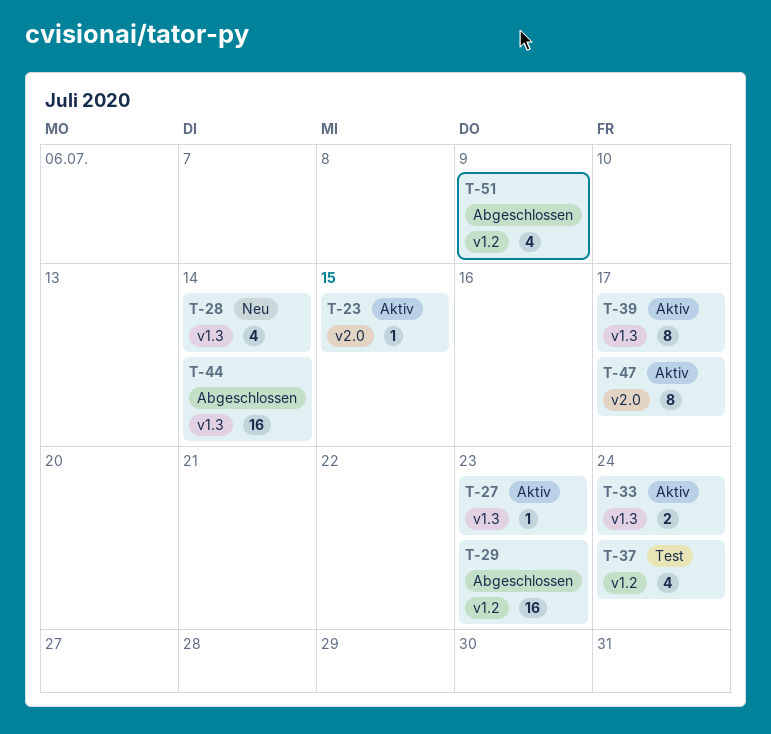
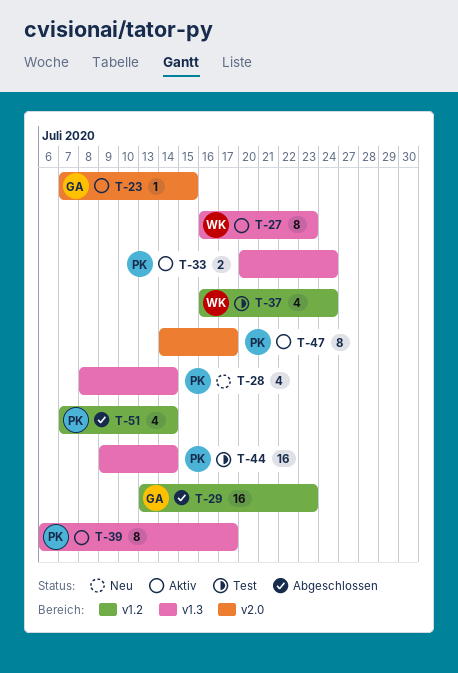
T-27, estimate: 1 -> 8
T-44, status: Abgeschlossen -> Test
T-51, due: Jul 9 -> Jul 14

